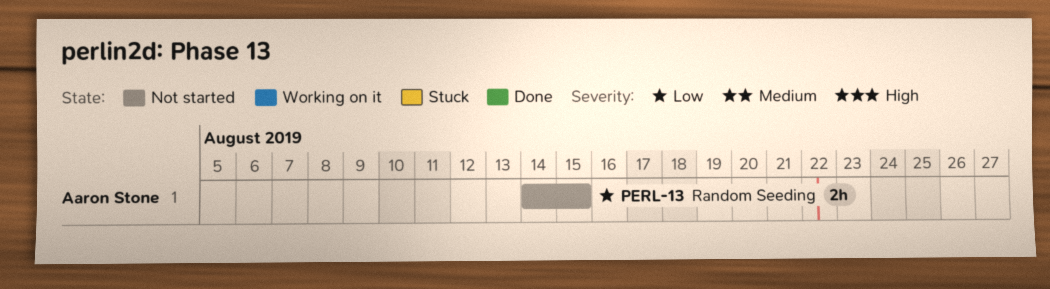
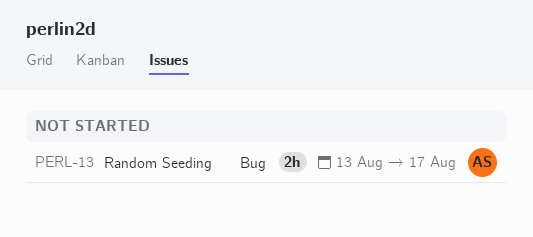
PERL-13, start: Aug 14 -> Aug 13
PERL-13, due: Aug 15 -> Aug 17

